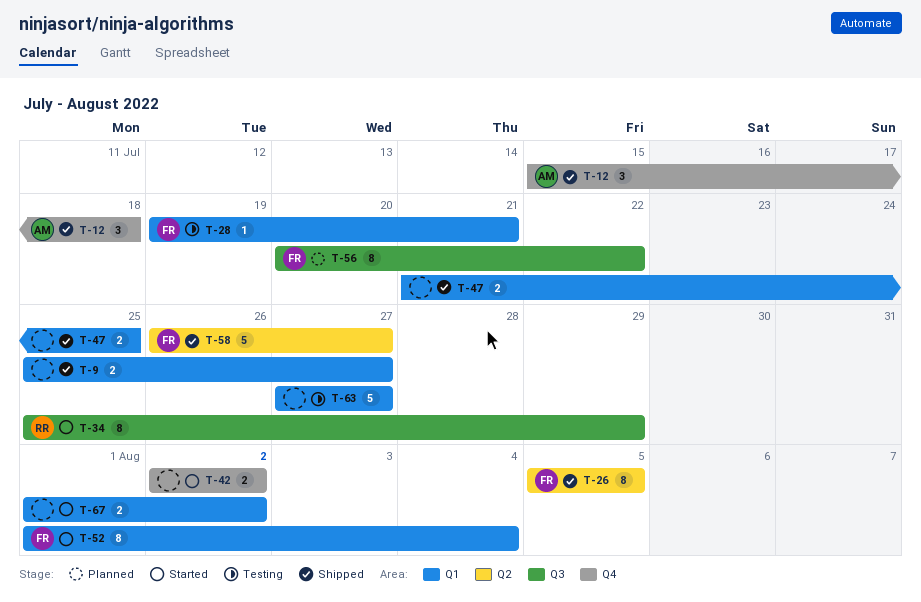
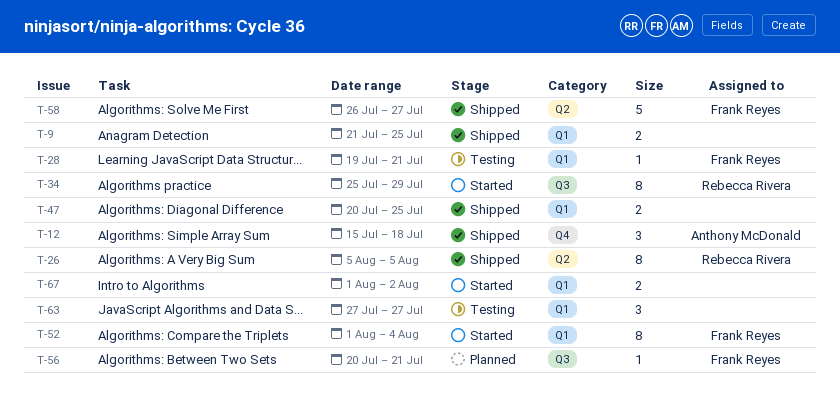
T-9, start: Jul 25 -> Jul 21
T-9, due: Jul 27 -> Jul 25
T-26, owner: Frank Reyes -> Rebecca Rivera
T-42: present -> none
T-47, start: Jul 21 -> Jul 20
T-56, estimate: 8 -> 1
T-56, due: Jul 22 -> Jul 21
T-63, estimate: 5 -> 3

